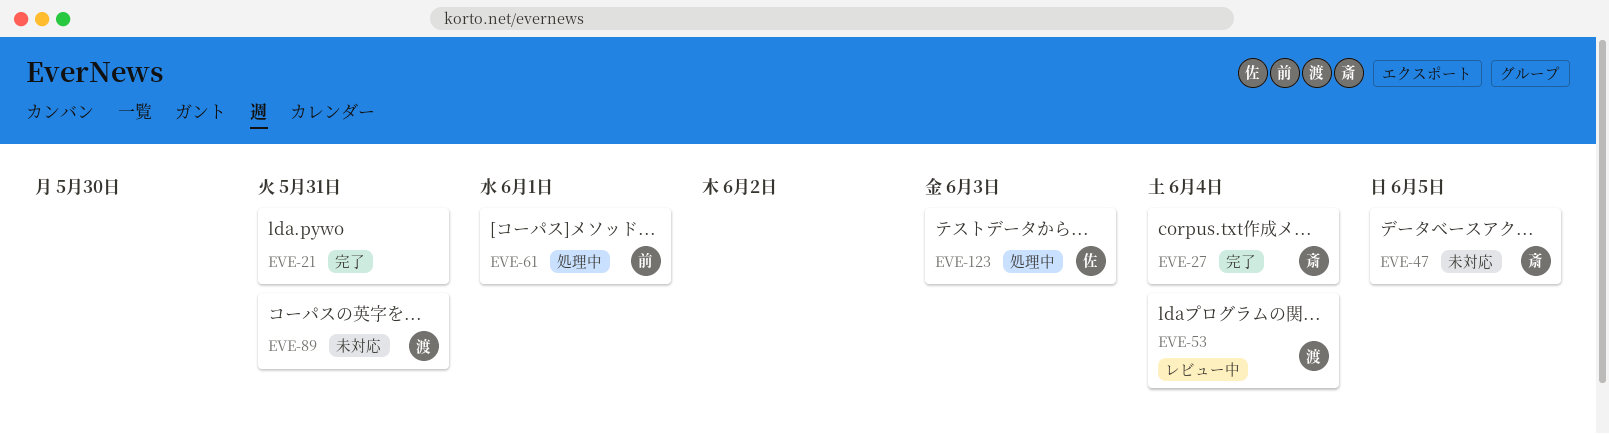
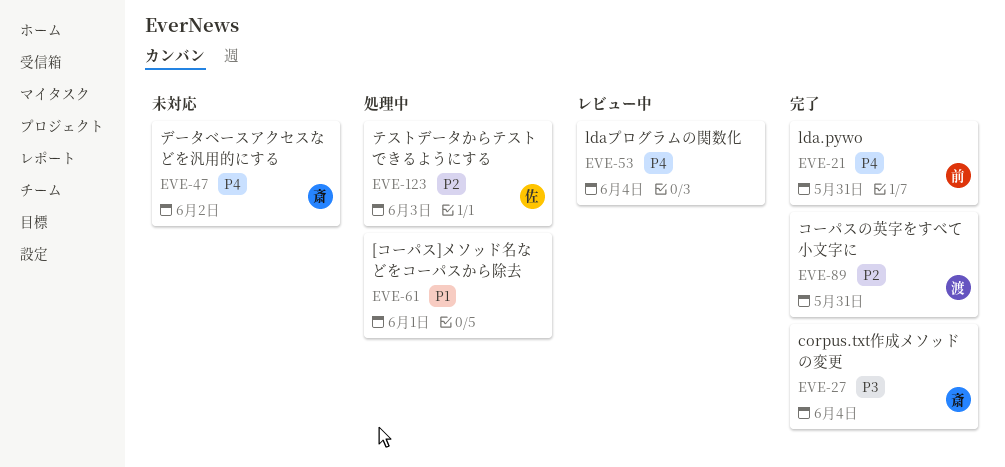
EVE-21, owner: none -> 前
EVE-47, due: Jun 5 -> Jun 2
EVE-53, owner: 渡 -> none
EVE-61, owner: 前 -> none
EVE-89, status: 未対応 -> 完了

